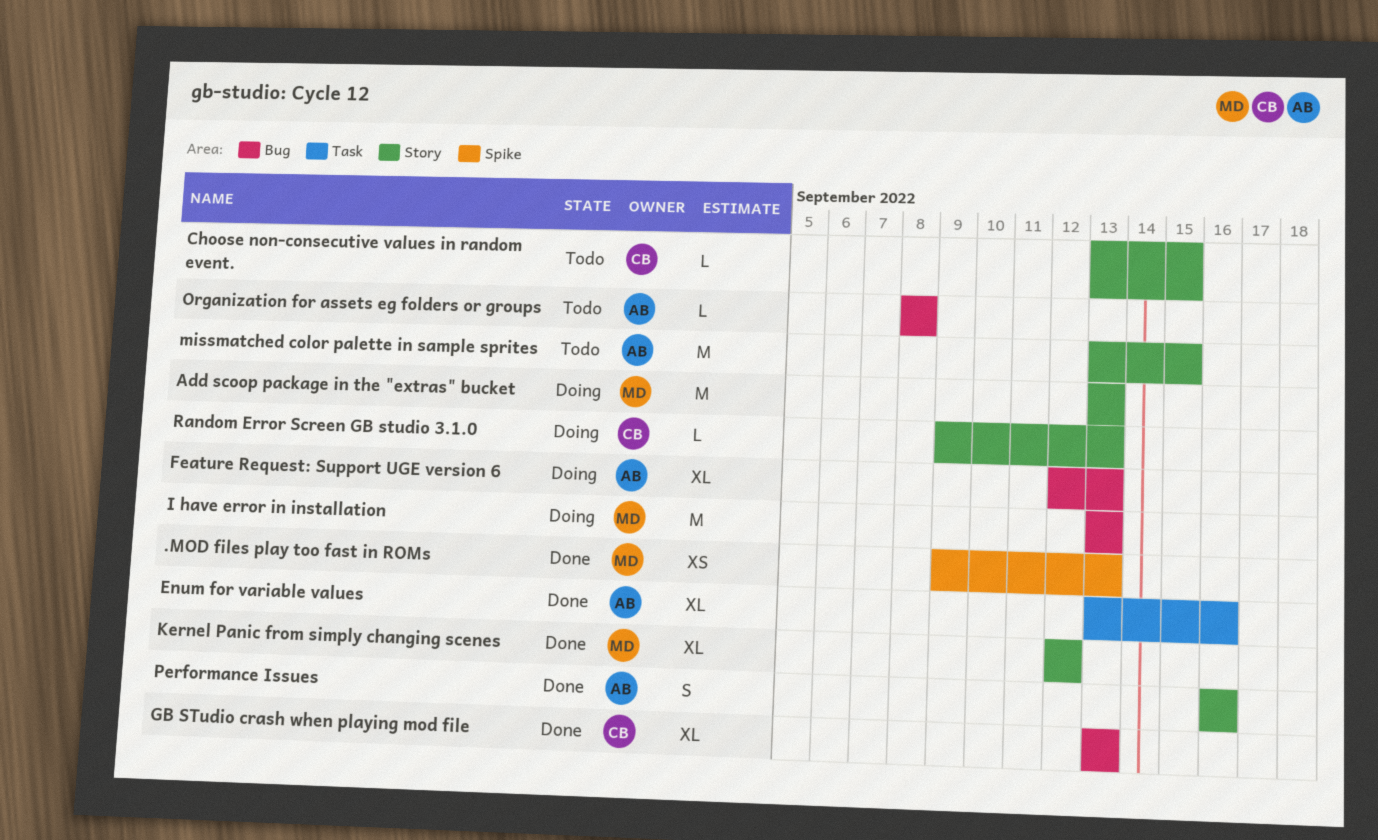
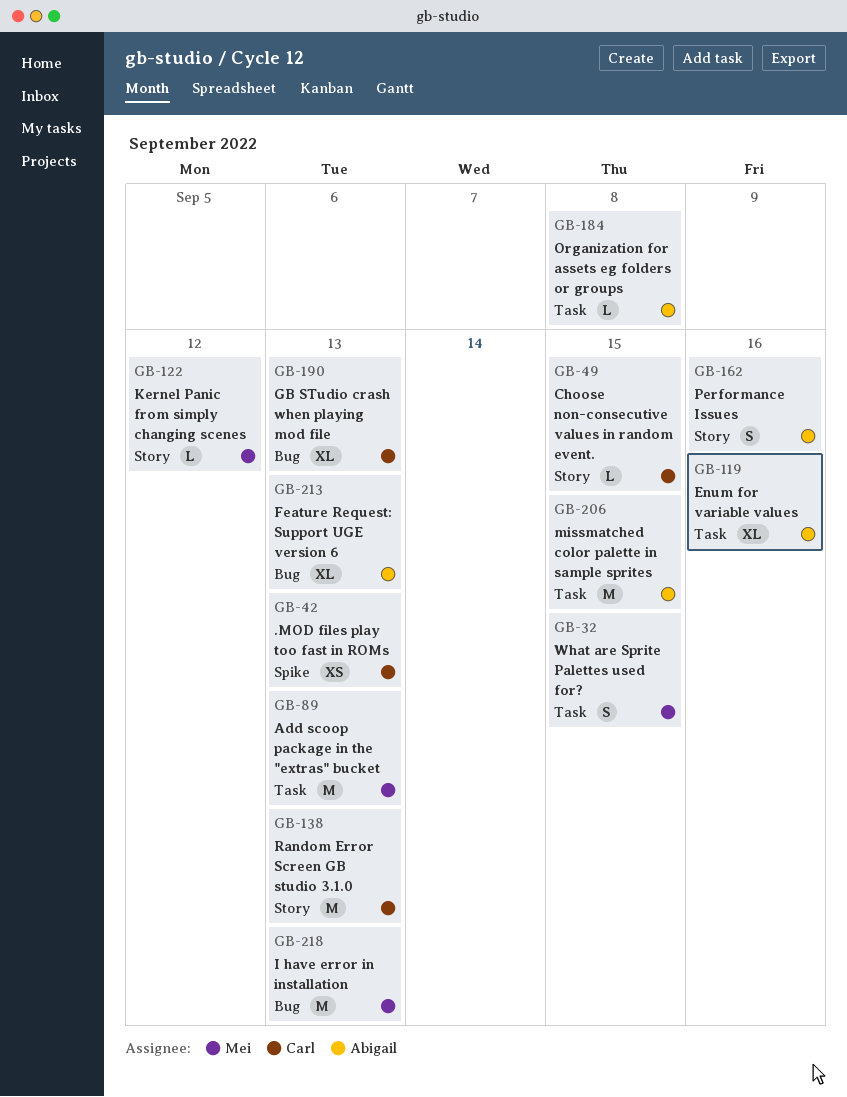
.MOD files play too fast in ROMs, owner: Mei -> Carl
Add scoop package in the "extras" bucket, label: Story -> Task
Kernel Panic from simply changing scenes, estimate: XL -> L
missmatched color palette in sample sprites, label: Story -> Task
Organization for assets eg folders or groups, label: Bug -> Task
Random Error Screen GB studio 3.1.0, estimate: L -> M
What are Sprite Palettes used for?: none -> present

